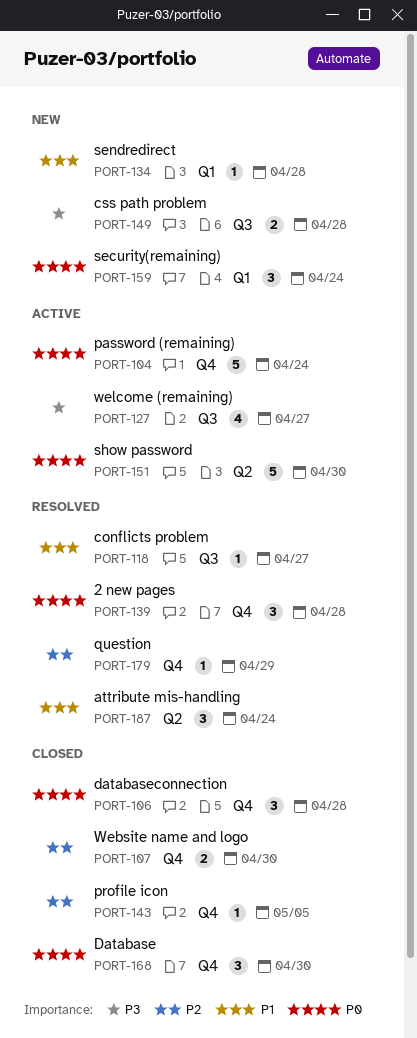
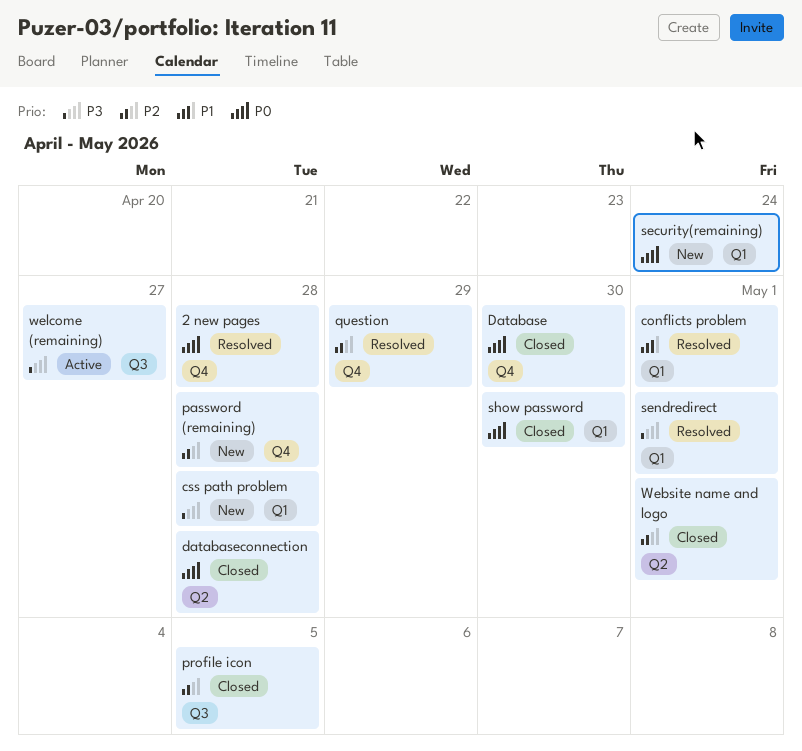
attribute mis-handling: present -> none
conflicts problem, label: Q3 -> Q1
conflicts problem, due: Apr 27 -> May 1
css path problem, label: Q3 -> Q1
databaseconnection, label: Q4 -> Q2
password (remaining), status: Active -> New
password (remaining), priority: P0 -> P2
password (remaining), due: Apr 24 -> Apr 28
profile icon, label: Q4 -> Q3
sendredirect, status: New -> Resolved
sendredirect, priority: P1 -> P3
sendredirect, due: Apr 28 -> May 1
show password, status: Active -> Closed
show password, label: Q2 -> Q1
Website name and logo, label: Q4 -> Q2
Website name and logo, due: Apr 30 -> May 1

